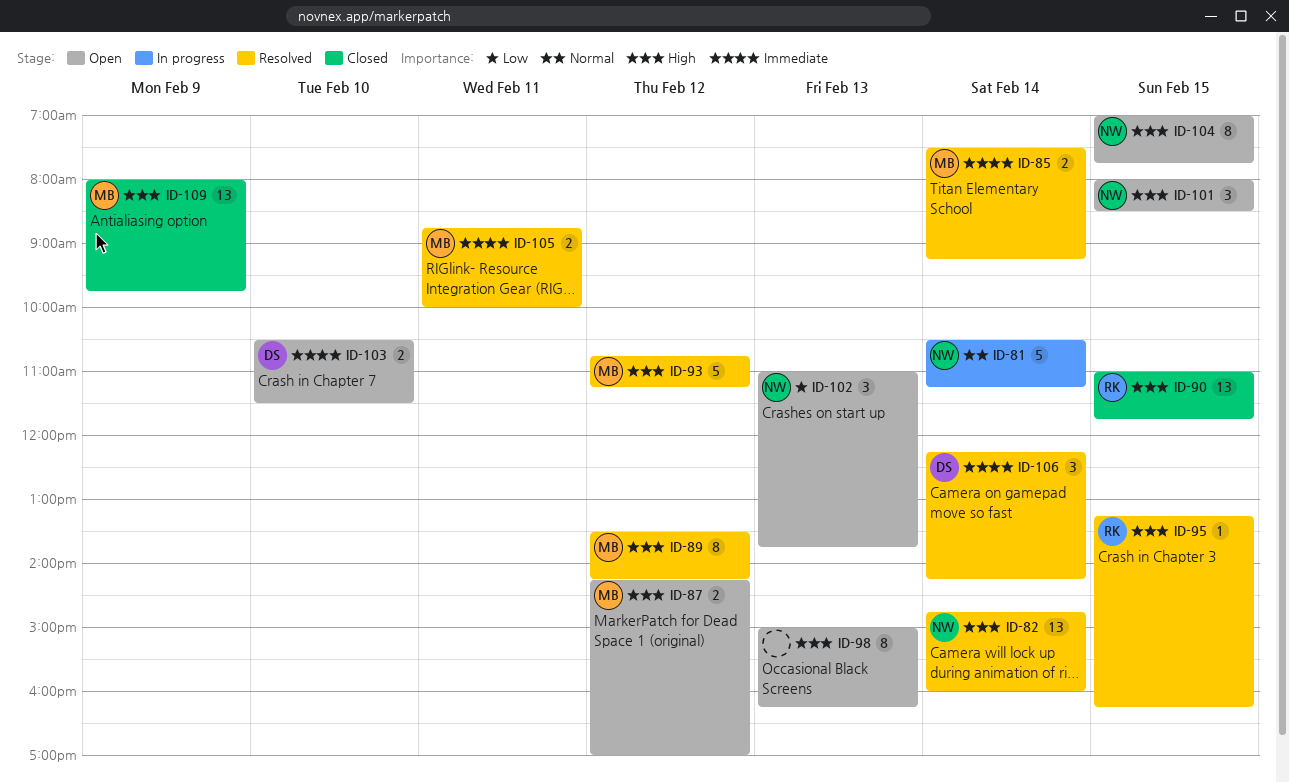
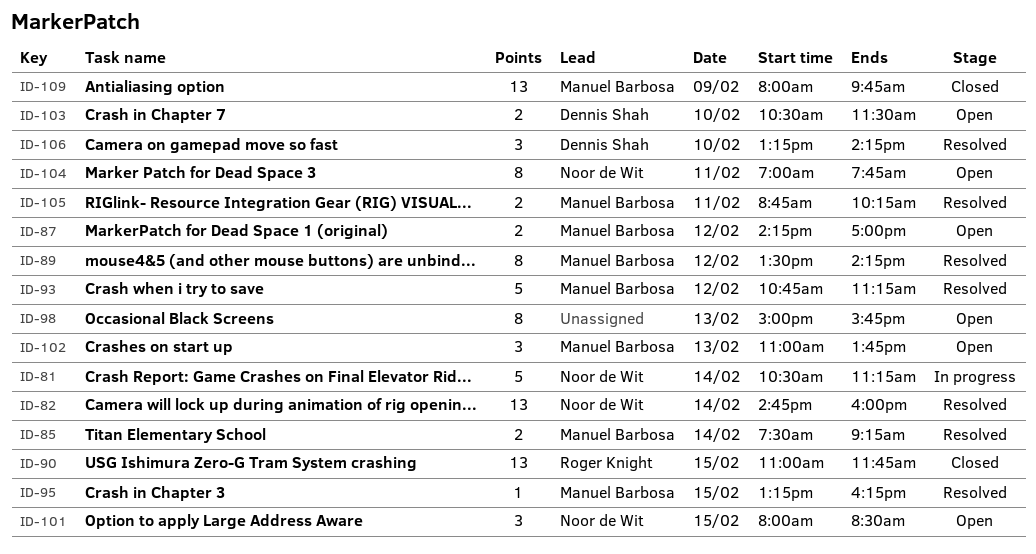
ID-95, owner: Roger Knight -> Manuel Barbosa
ID-98, ends: 16:15 -> 15:45
ID-102, owner: Noor de Wit -> Manuel Barbosa
ID-104, day: Feb 15 -> Feb 11
ID-105, ends: 10:00 -> 10:15
ID-106, day: Feb 14 -> Feb 10
ID-106, begins: 12:15 -> 13:15

